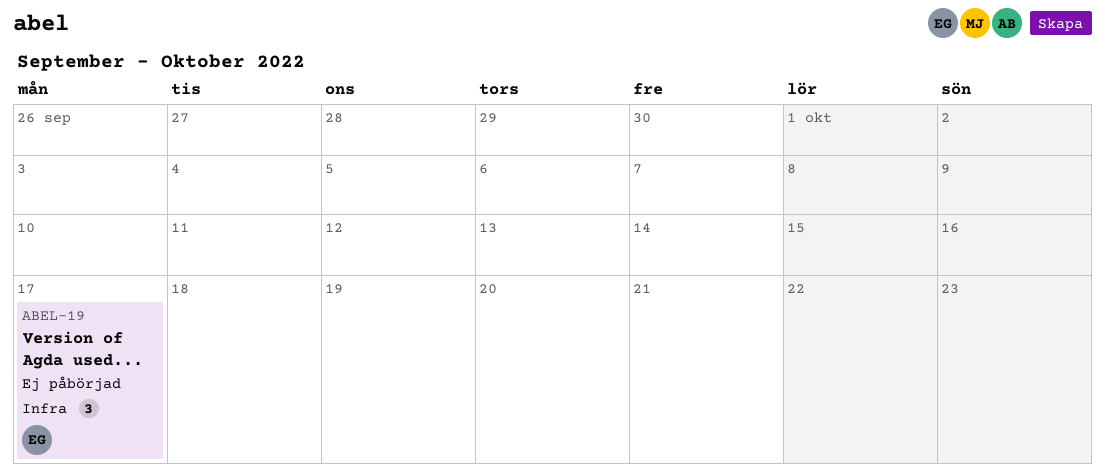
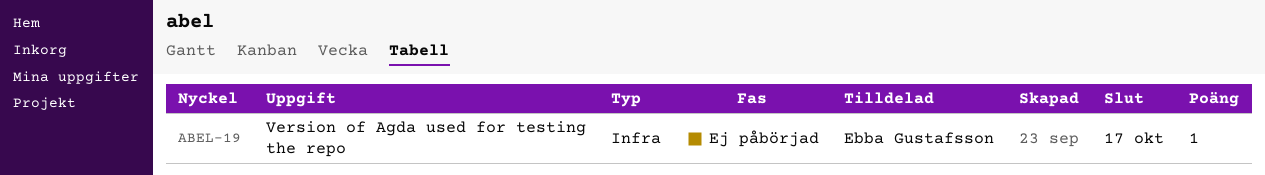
ABEL-19, estimate: 3 -> 1

